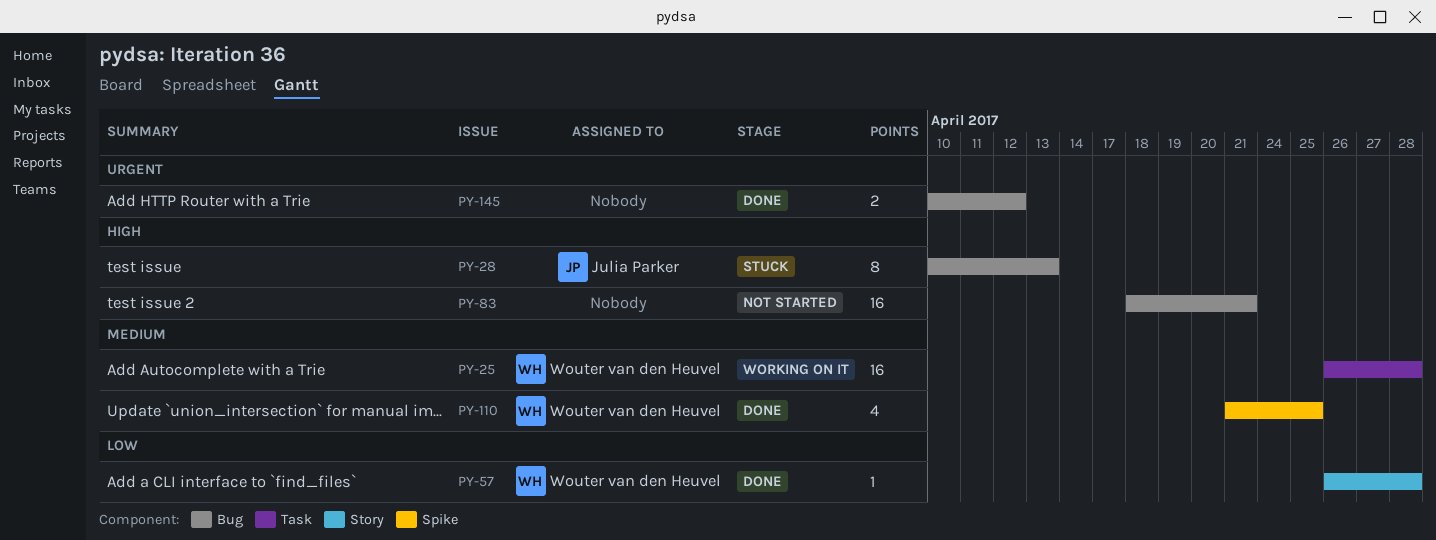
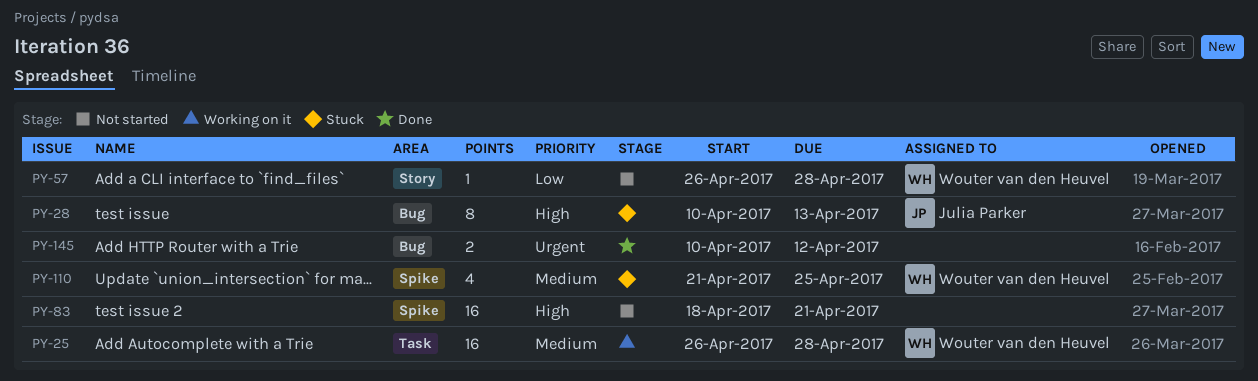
PY-57, status: Done -> Not started
PY-83, label: Bug -> Spike
PY-110, status: Done -> Stuck

